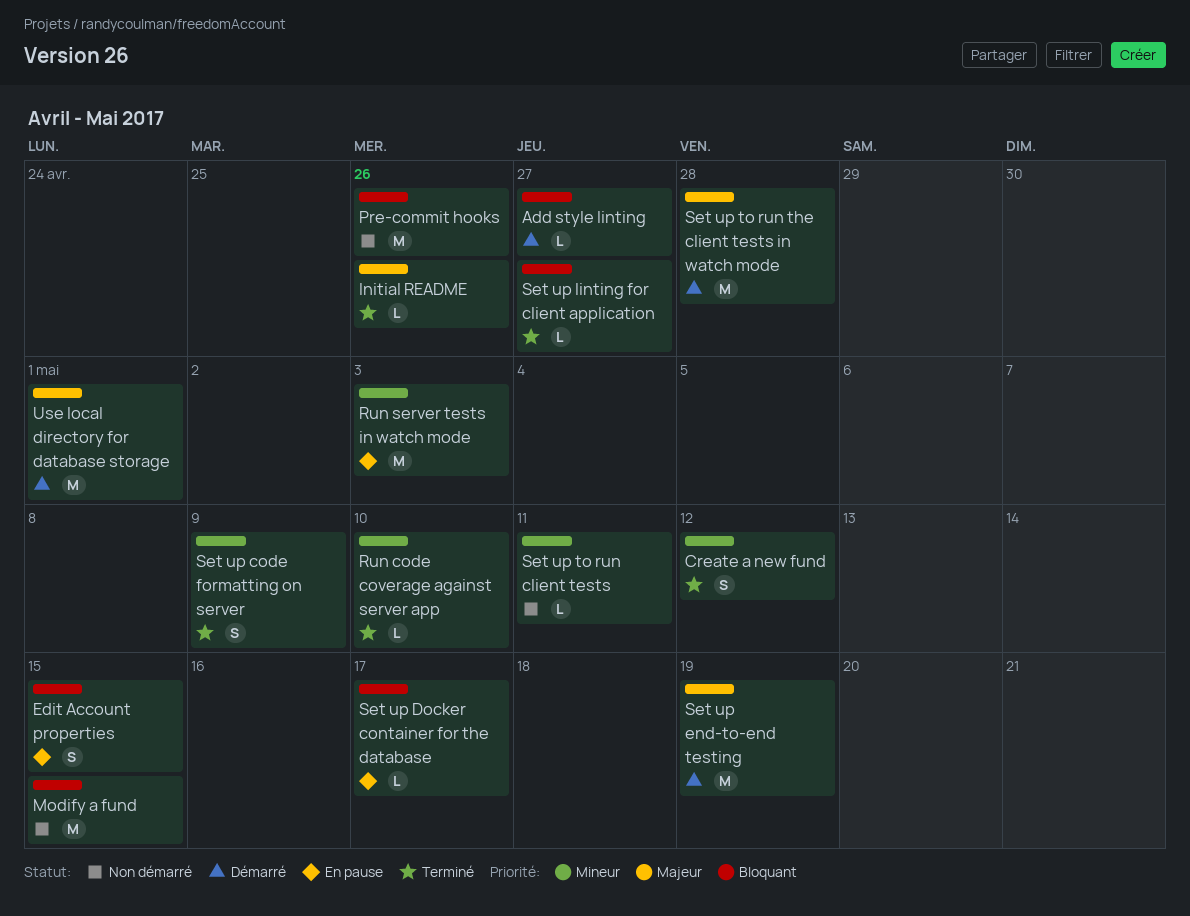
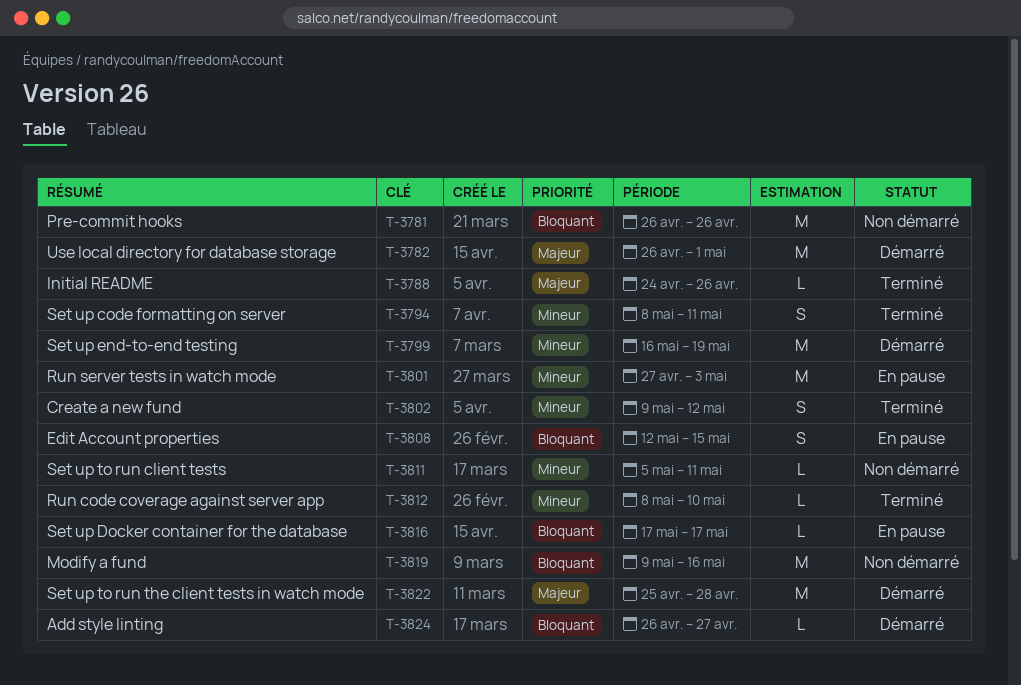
Modify a fund, due: May 15 -> May 16
Set up code formatting on server, due: May 9 -> May 11
Set up end-to-end testing, priority: Majeur -> Mineur
Set up linting for client application: present -> none

